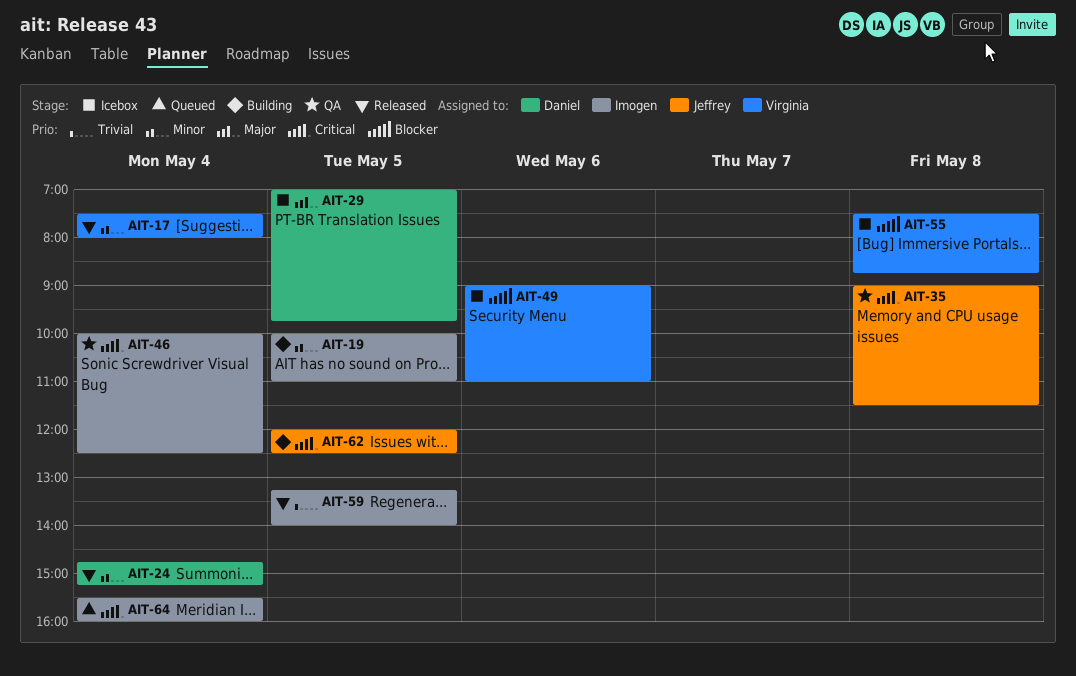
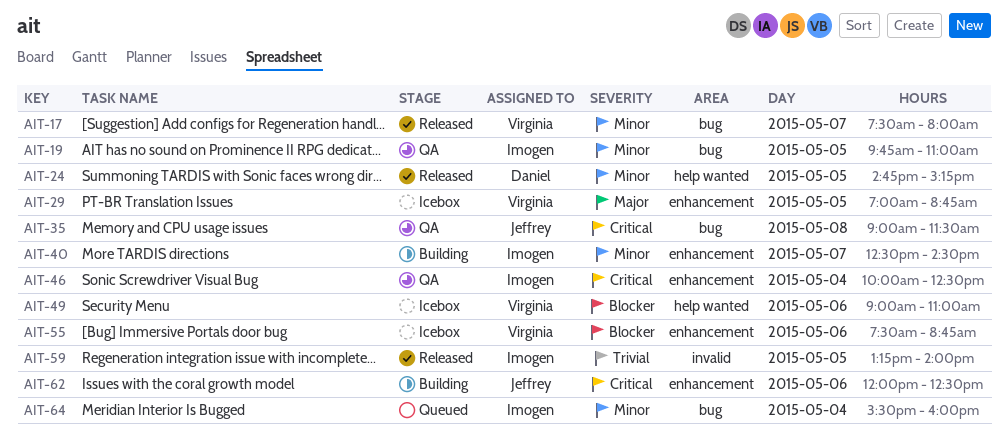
AIT-17, day: May 4 -> May 7
AIT-19, status: Building -> QA
AIT-19, begins: 10:00 -> 09:45
AIT-24, day: May 4 -> May 5
AIT-29, owner: Daniel -> Virginia
AIT-29, ends: 09:45 -> 08:45
AIT-40: none -> present
AIT-55, day: May 8 -> May 6
AIT-62, day: May 5 -> May 6
AIT-64, priority: Critical -> Minor

